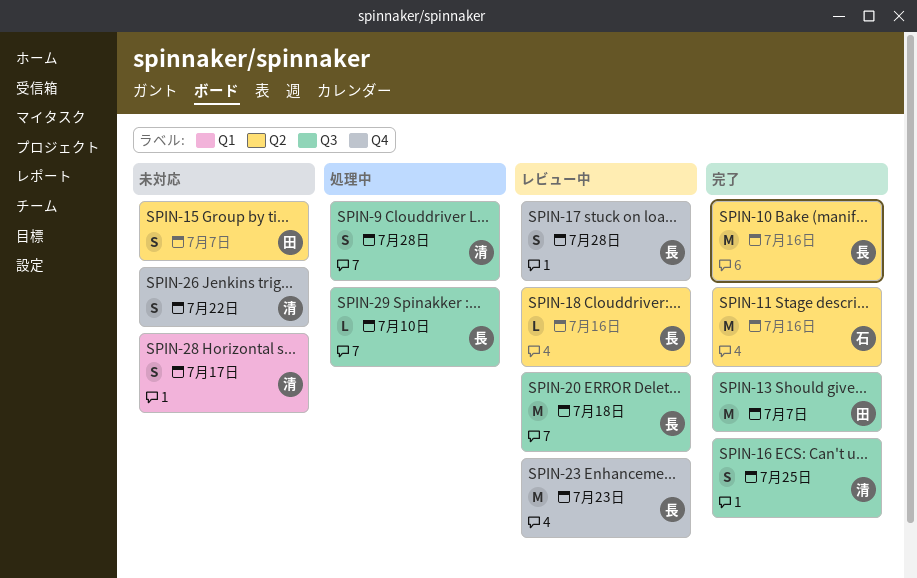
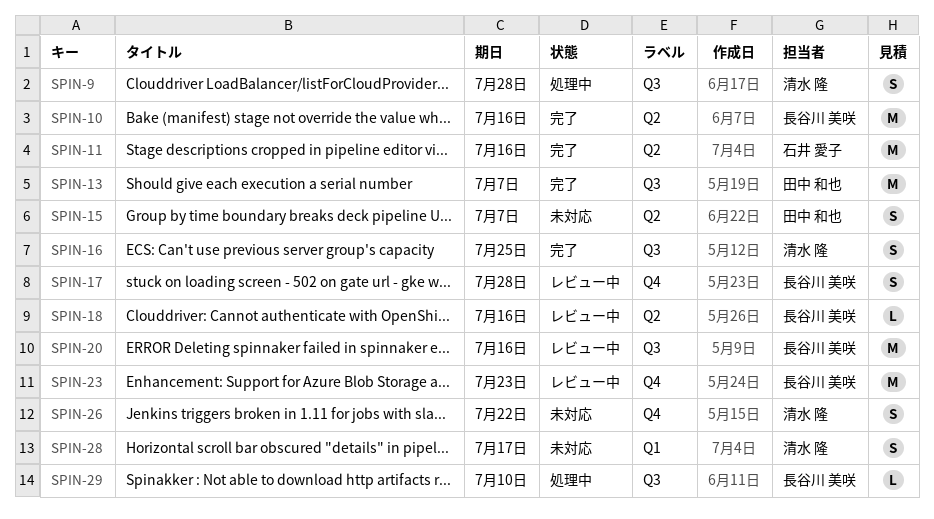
SPIN-20, due: Jul 18 -> Jul 16

